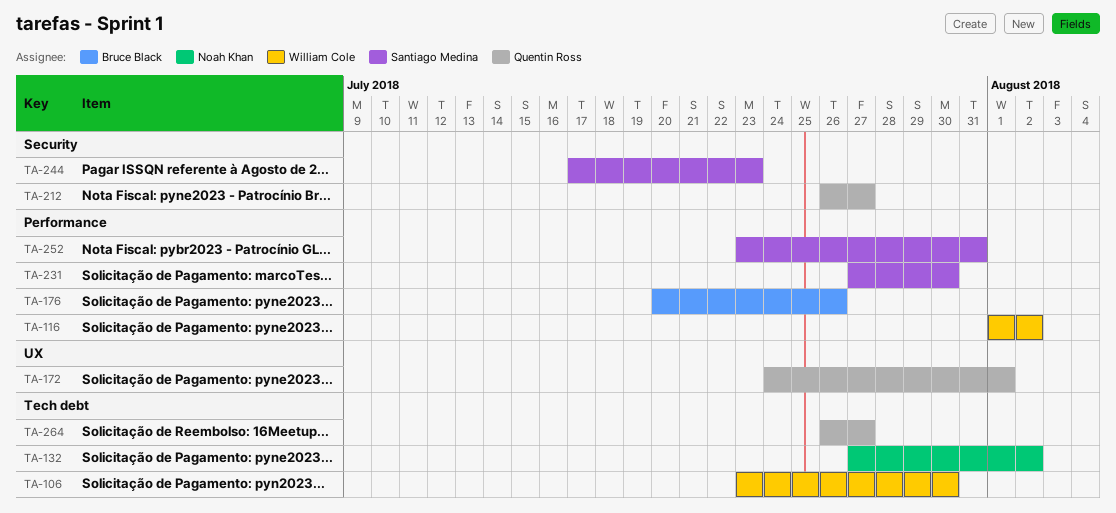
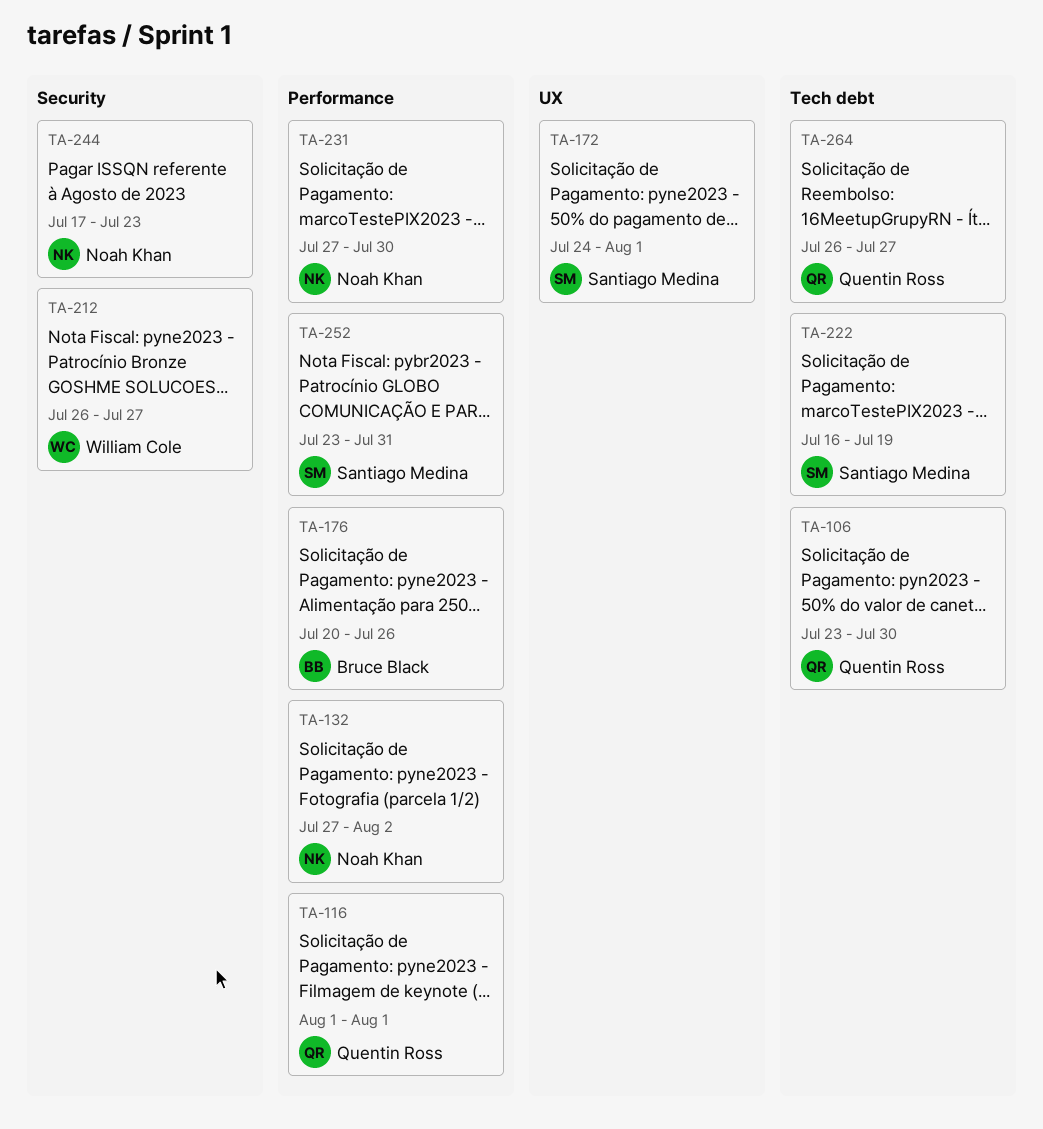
TA-106, owner: William Cole -> Quentin Ross
TA-116, owner: William Cole -> Quentin Ross
TA-116, due: Aug 2 -> Aug 1
TA-132, label: Tech debt -> Performance
TA-172, owner: Quentin Ross -> Santiago Medina
TA-212, owner: Quentin Ross -> William Cole
TA-222: none -> present
TA-231, owner: Santiago Medina -> Noah Khan
TA-244, owner: Santiago Medina -> Noah Khan

